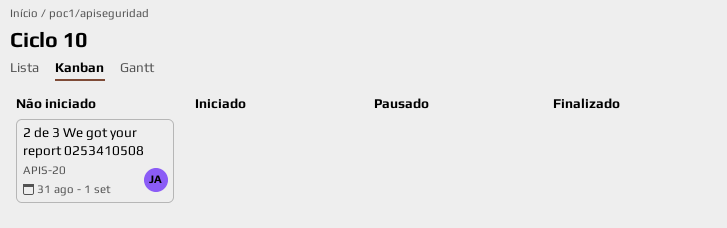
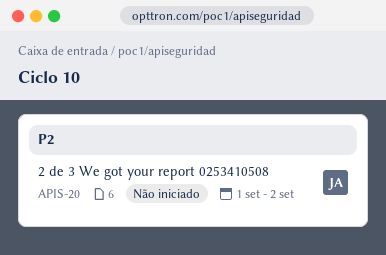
APIS-20, start: Aug 31 -> Sep 1
APIS-20, due: Sep 1 -> Sep 2

